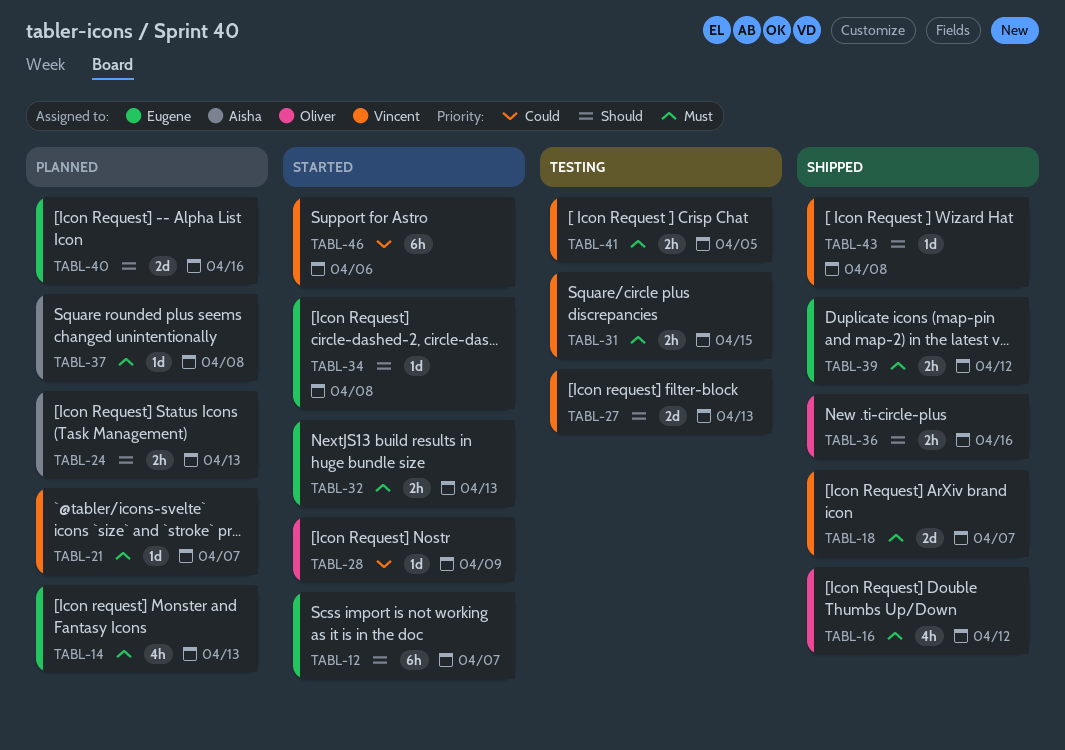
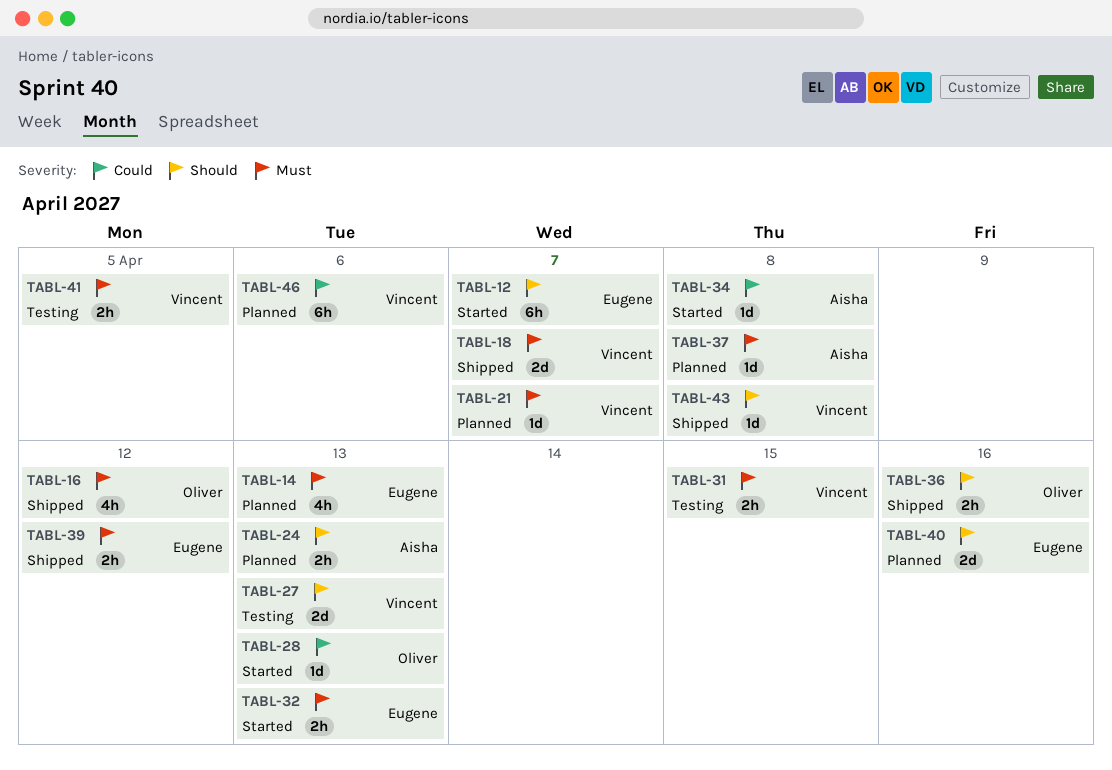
TABL-28, due: Apr 9 -> Apr 13
TABL-34, owner: Eugene -> Aisha
TABL-34, priority: Should -> Could
TABL-46, status: Started -> Planned

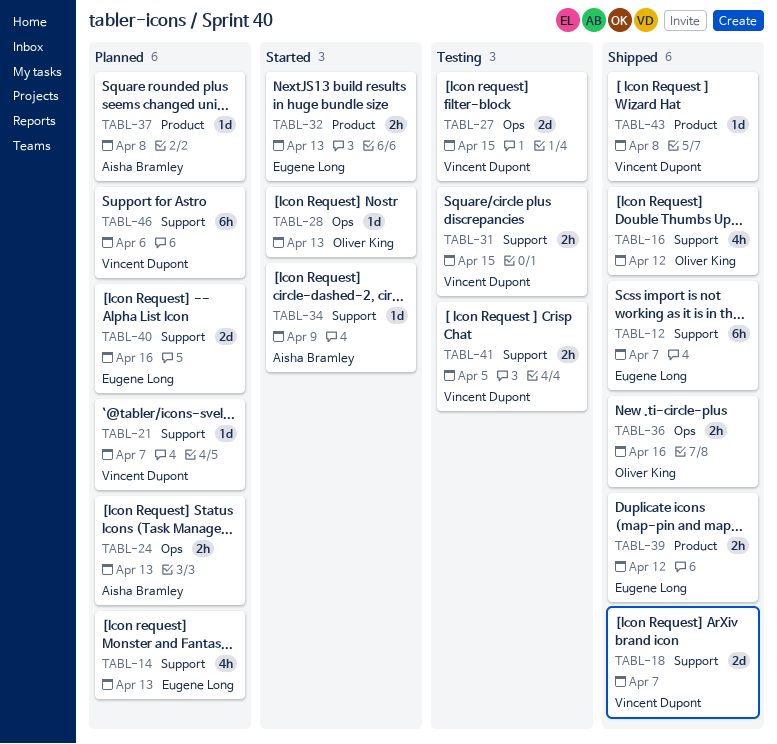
TABL-12, status: Started -> Shipped
TABL-27, due: Apr 13 -> Apr 15
TABL-34, due: Apr 8 -> Apr 9

